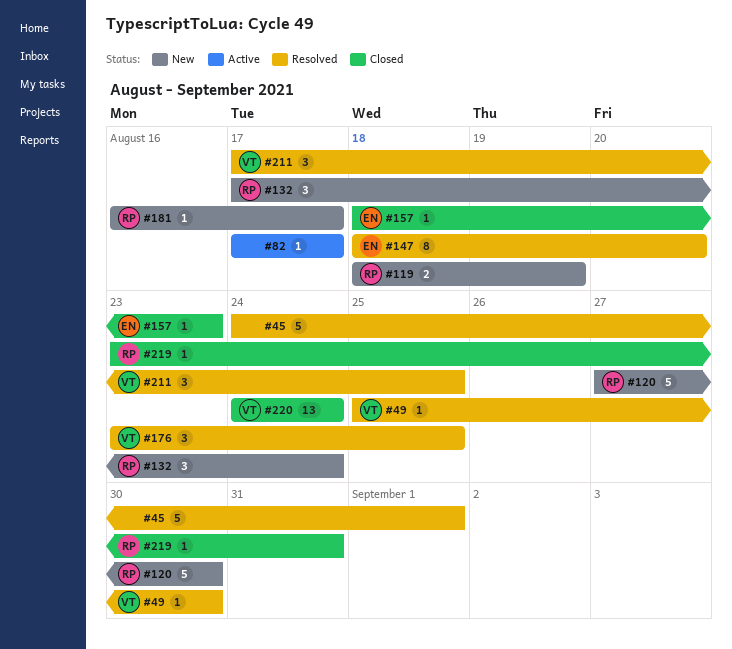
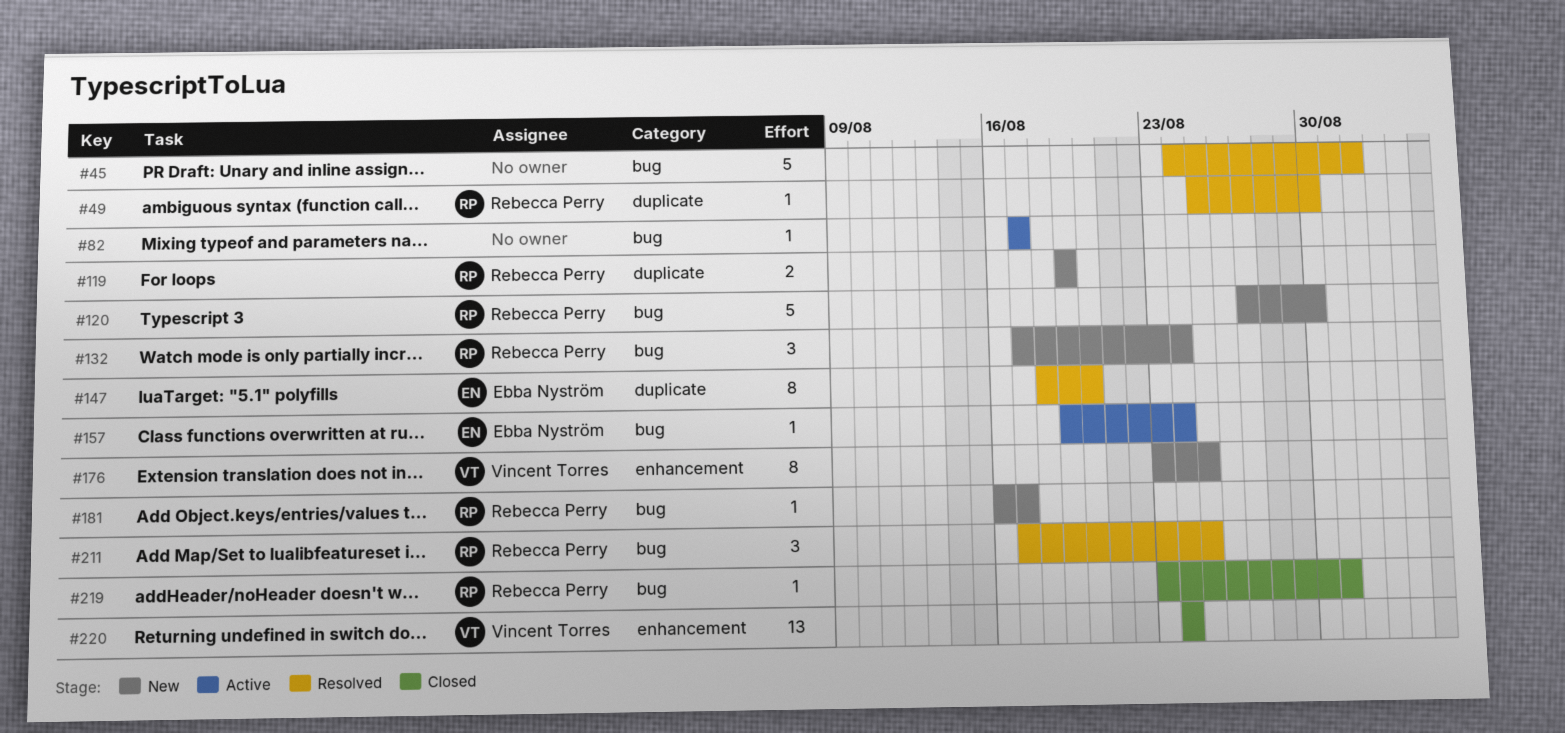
#49, owner: Vincent Torres -> Rebecca Perry
#119, start: Aug 18 -> Aug 19
#157, status: Closed -> Active
#157, start: Aug 18 -> Aug 19
#157, due: Aug 23 -> Aug 24
#176, status: Resolved -> New
#176, estimate: 3 -> 8
#211, owner: Vincent Torres -> Rebecca Perry

